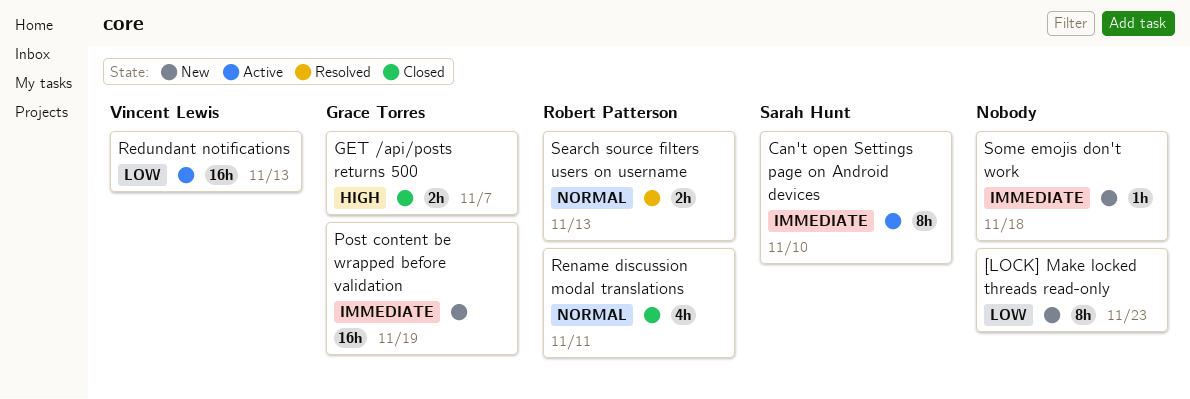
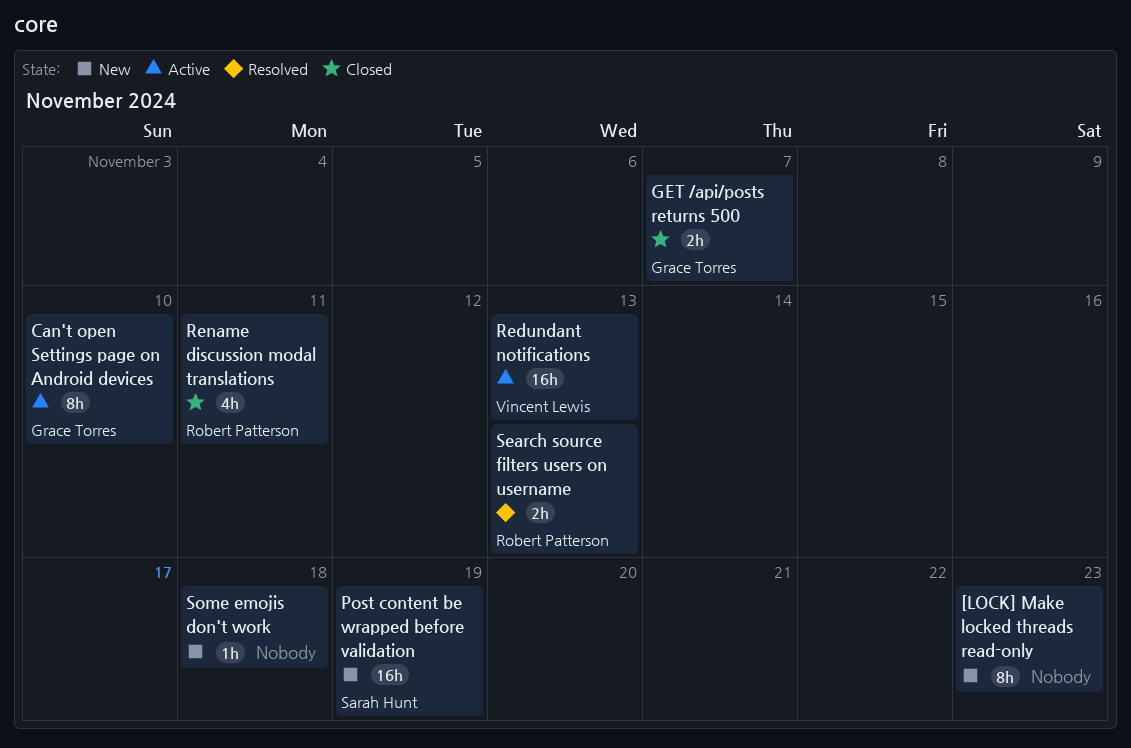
Can't open Settings page on Android devices, owner: Sarah Hunt -> Grace Torres
Post content be wrapped before validation, owner: Grace Torres -> Sarah Hunt

